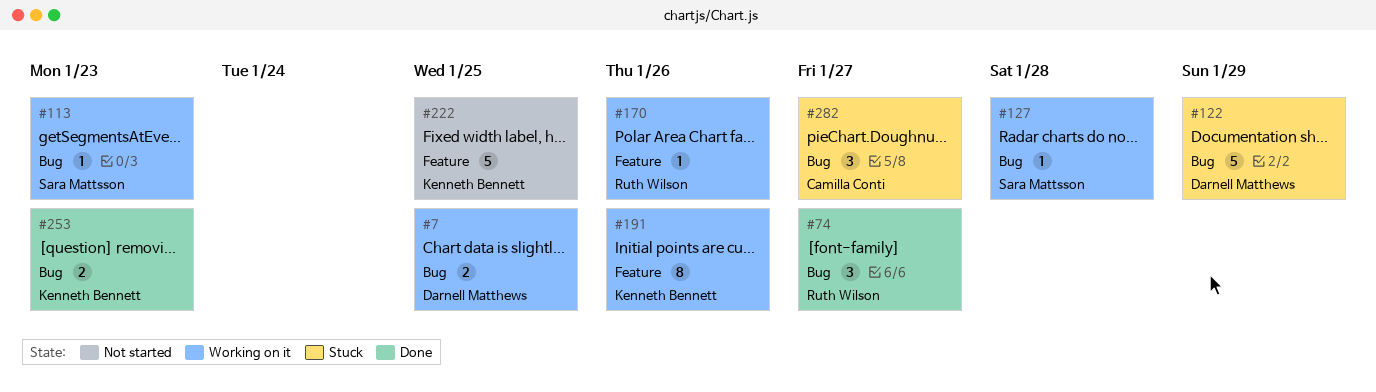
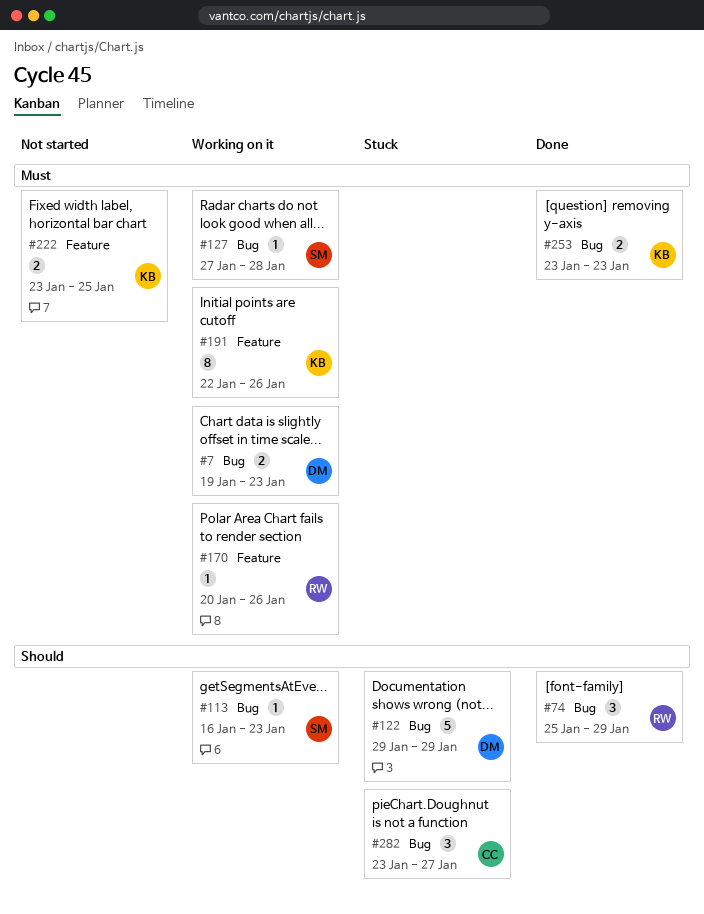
#7, due: Jan 25 -> Jan 23
#74, due: Jan 27 -> Jan 29
#222, estimate: 5 -> 2

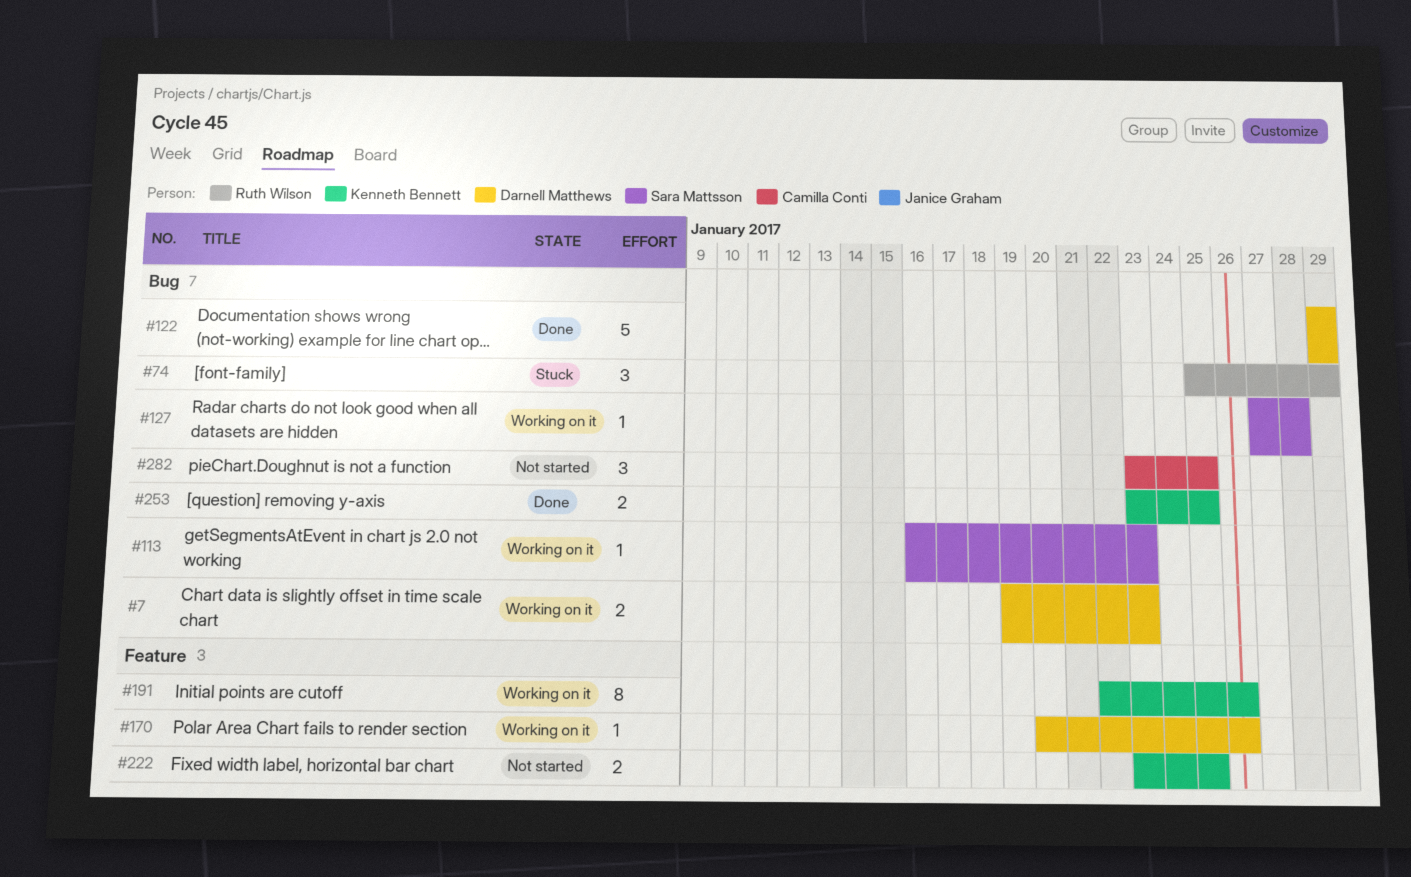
#74, status: Done -> Stuck
#122, status: Stuck -> Done
#170, owner: Ruth Wilson -> Darnell Matthews
#253, due: Jan 23 -> Jan 25
#282, status: Stuck -> Not started
#282, due: Jan 27 -> Jan 25

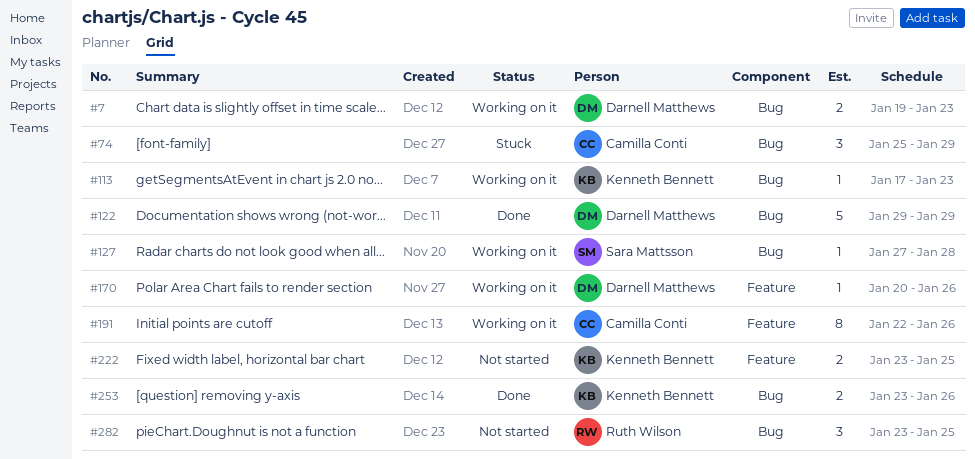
#74, owner: Ruth Wilson -> Camilla Conti
#113, owner: Sara Mattsson -> Kenneth Bennett
#113, start: Jan 16 -> Jan 17
#191, owner: Kenneth Bennett -> Camilla Conti
#253, due: Jan 25 -> Jan 26
#282, owner: Camilla Conti -> Ruth Wilson

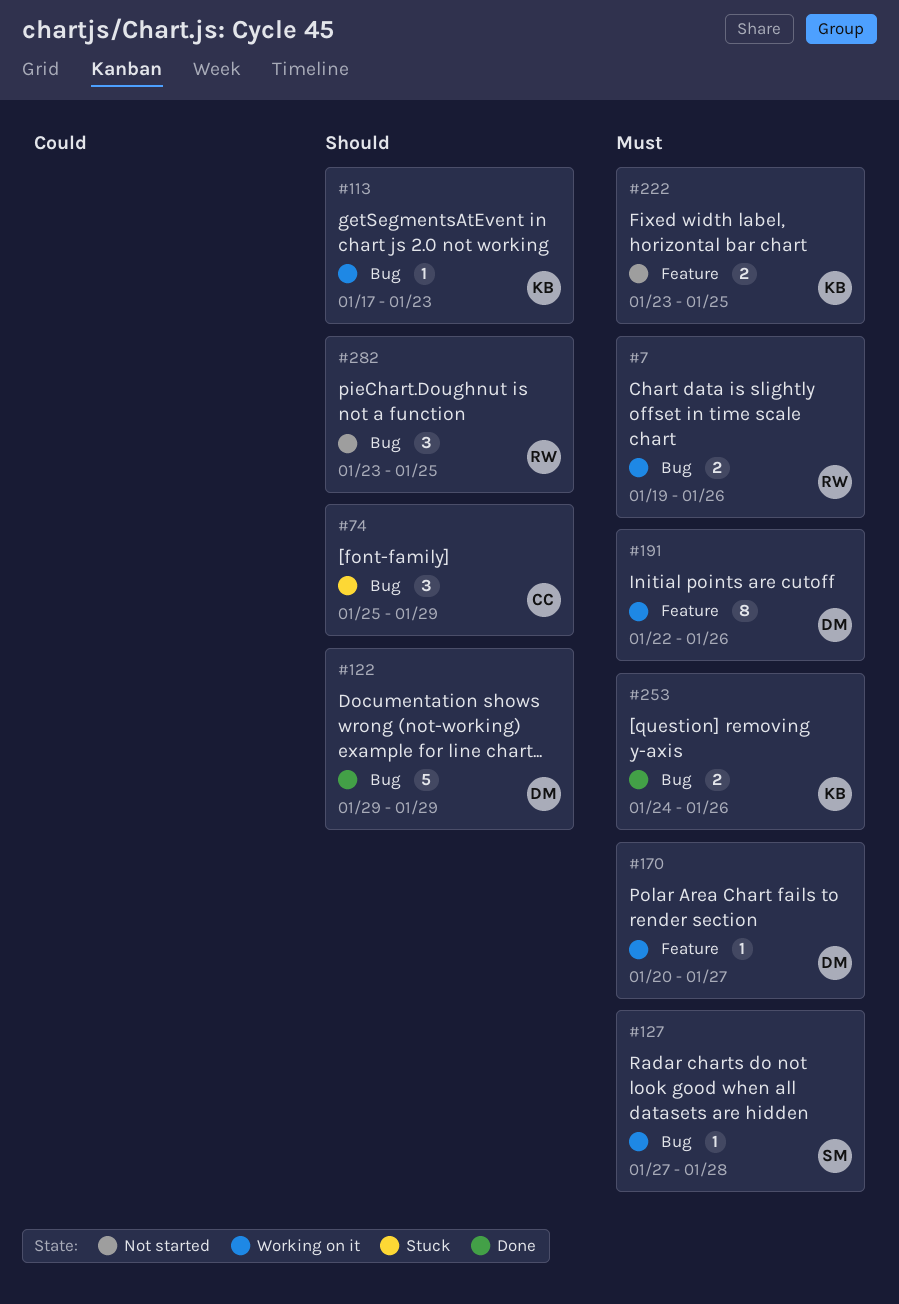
#7, owner: Darnell Matthews -> Ruth Wilson
#7, due: Jan 23 -> Jan 26
#170, due: Jan 26 -> Jan 27
#191, owner: Camilla Conti -> Darnell Matthews
#253, start: Jan 23 -> Jan 24

